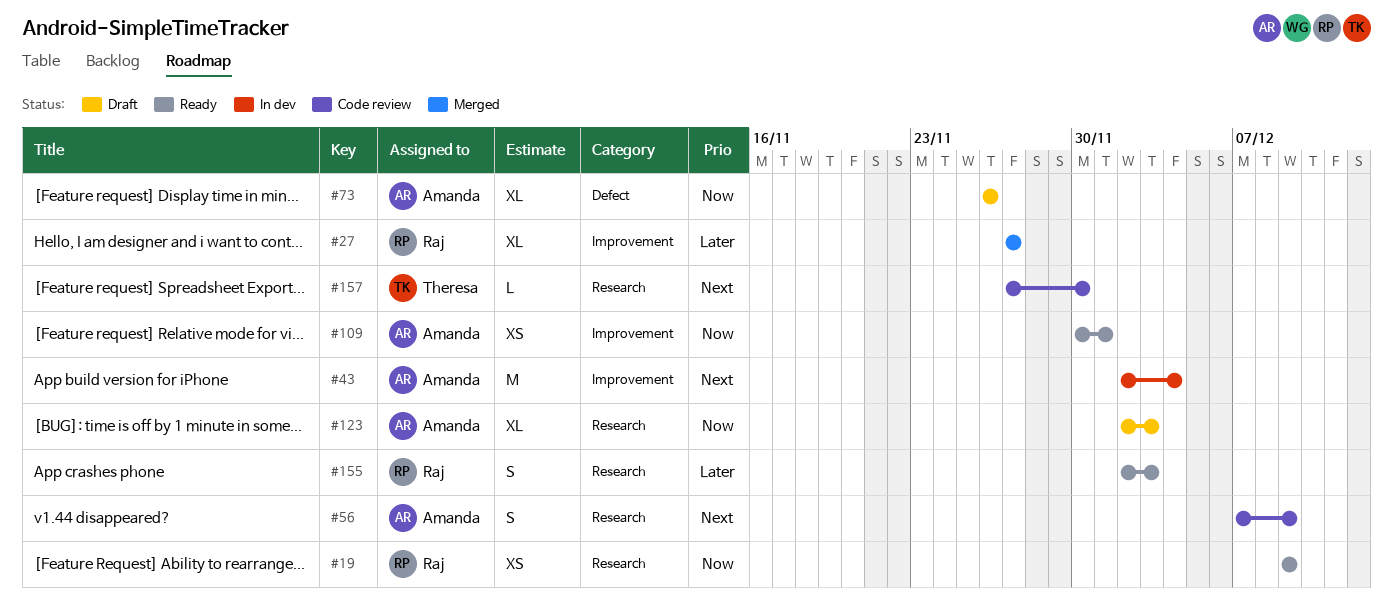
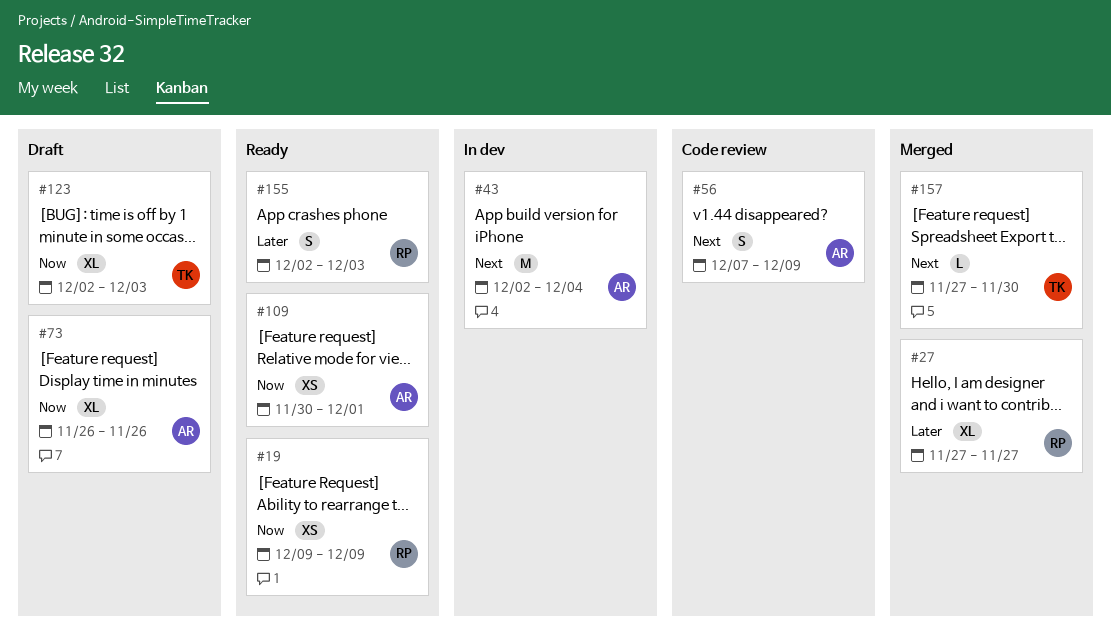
#123, owner: Amanda -> Theresa
#157, status: Code review -> Merged

